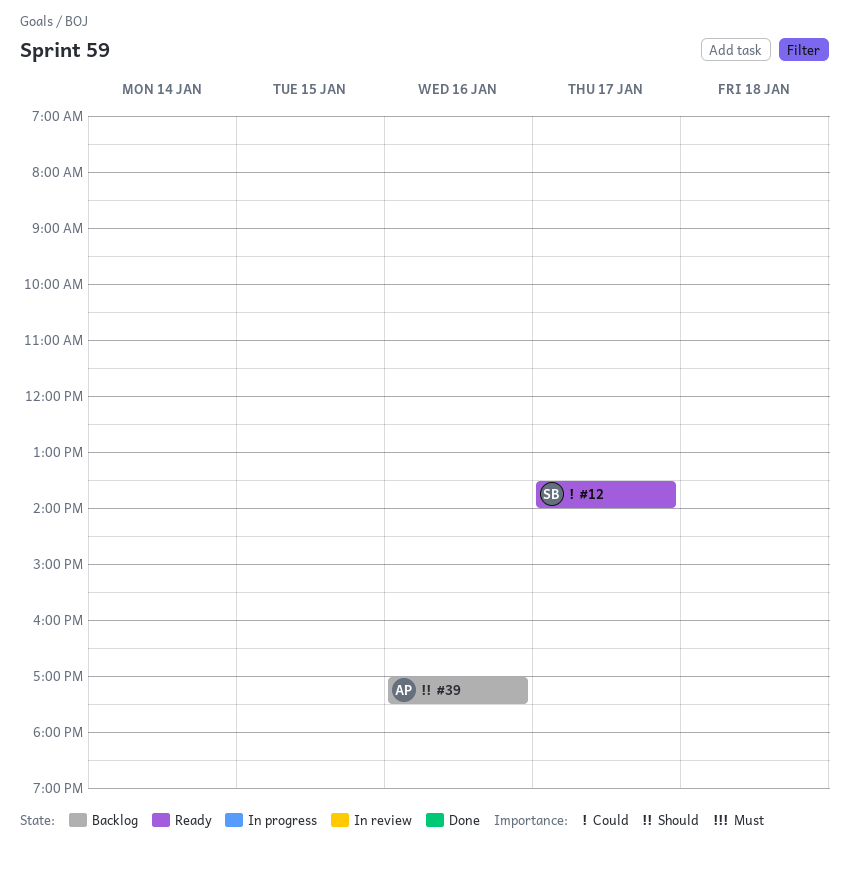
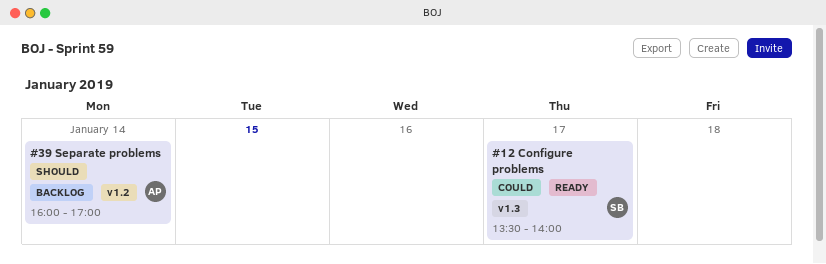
#39, day: Jan 16 -> Jan 14
#39, begins: 17:00 -> 16:00
#39, ends: 17:30 -> 17:00

